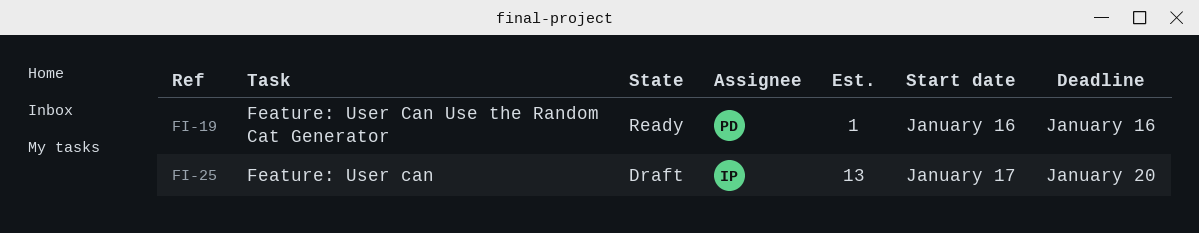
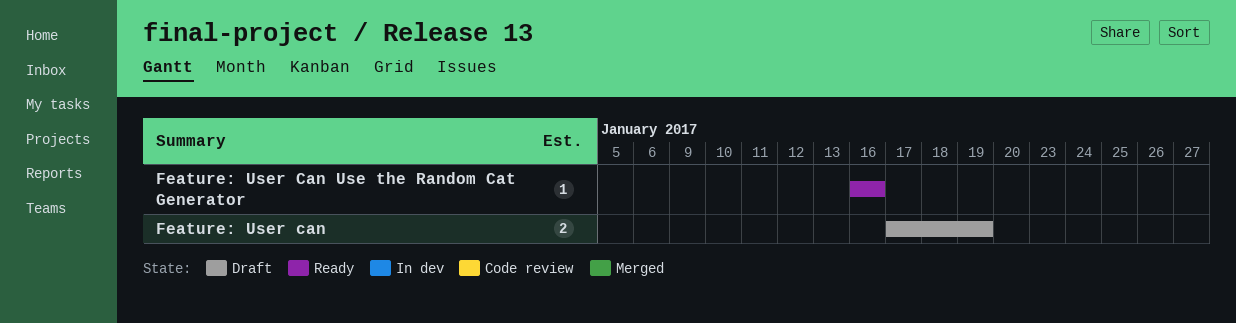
Feature: User can, estimate: 13 -> 2
Feature: User can, due: Jan 20 -> Jan 19

